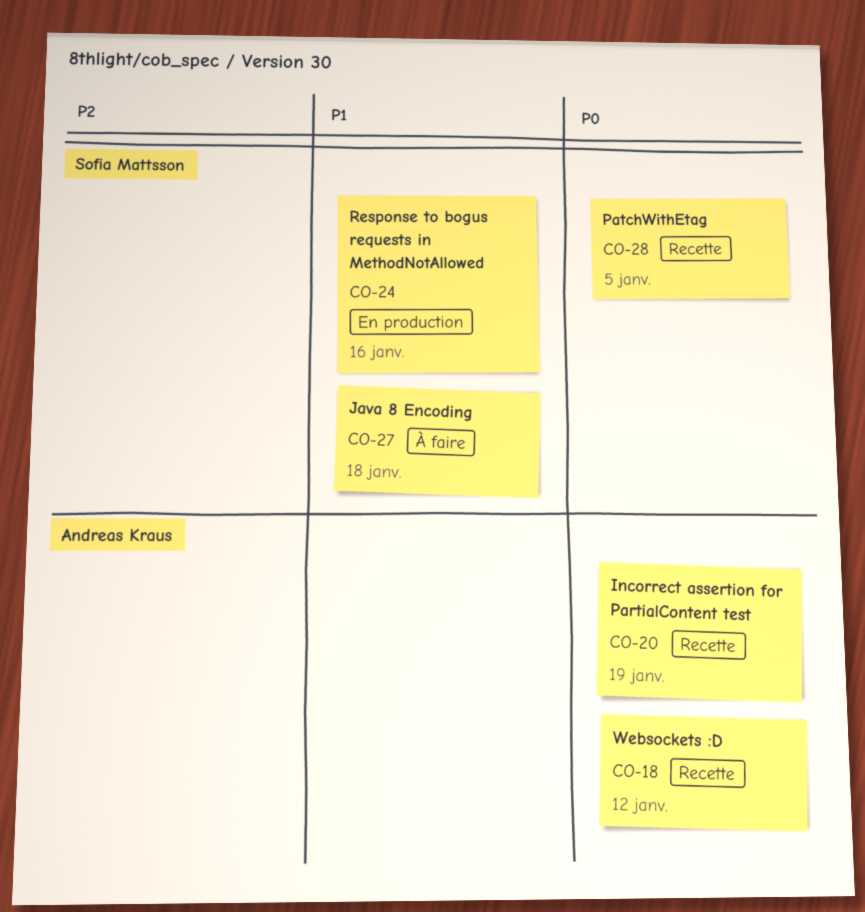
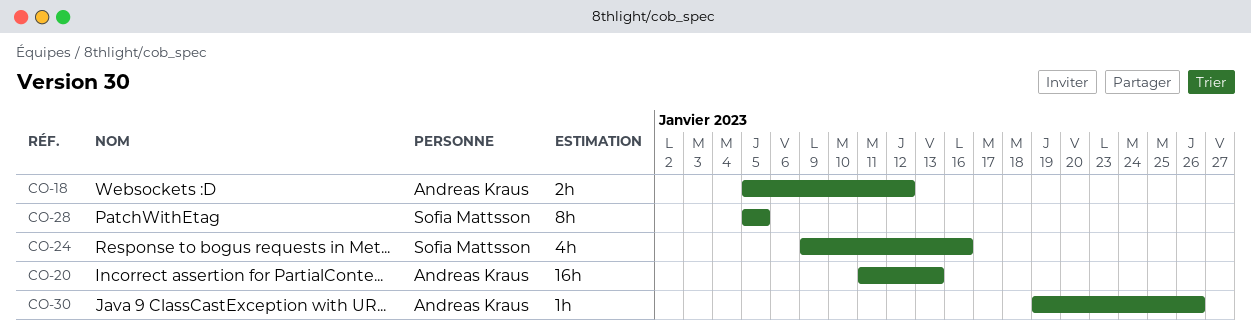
CO-20, due: Jan 19 -> Jan 13
CO-27: present -> none
CO-30: none -> present

